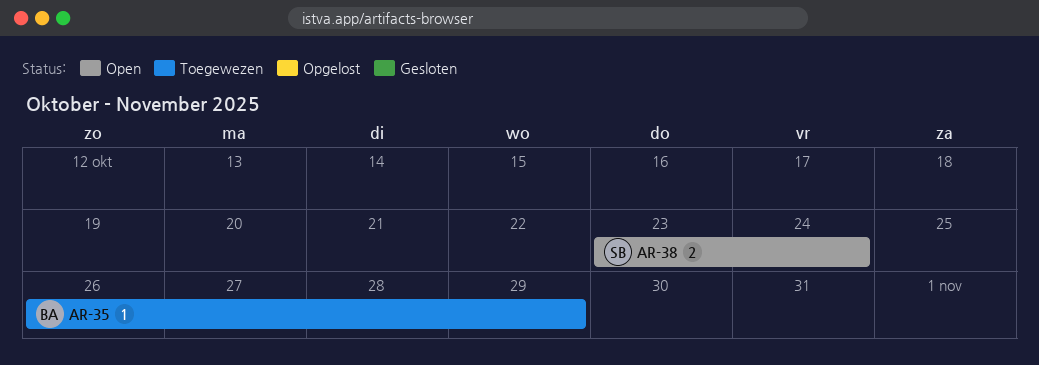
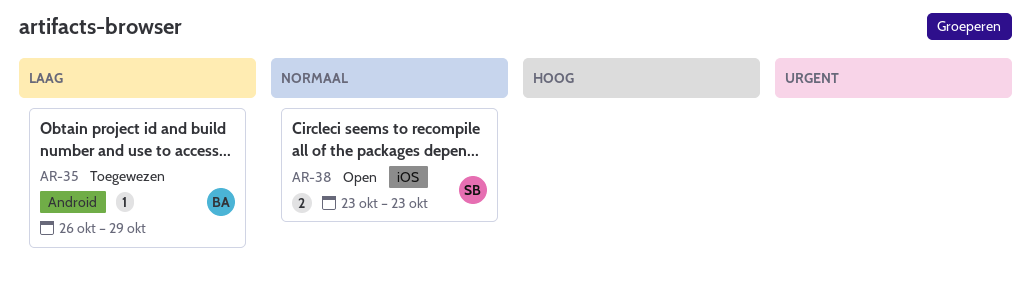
AR-38, due: Oct 24 -> Oct 23

